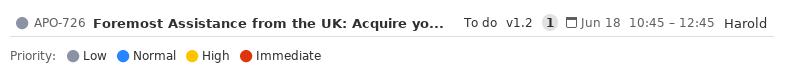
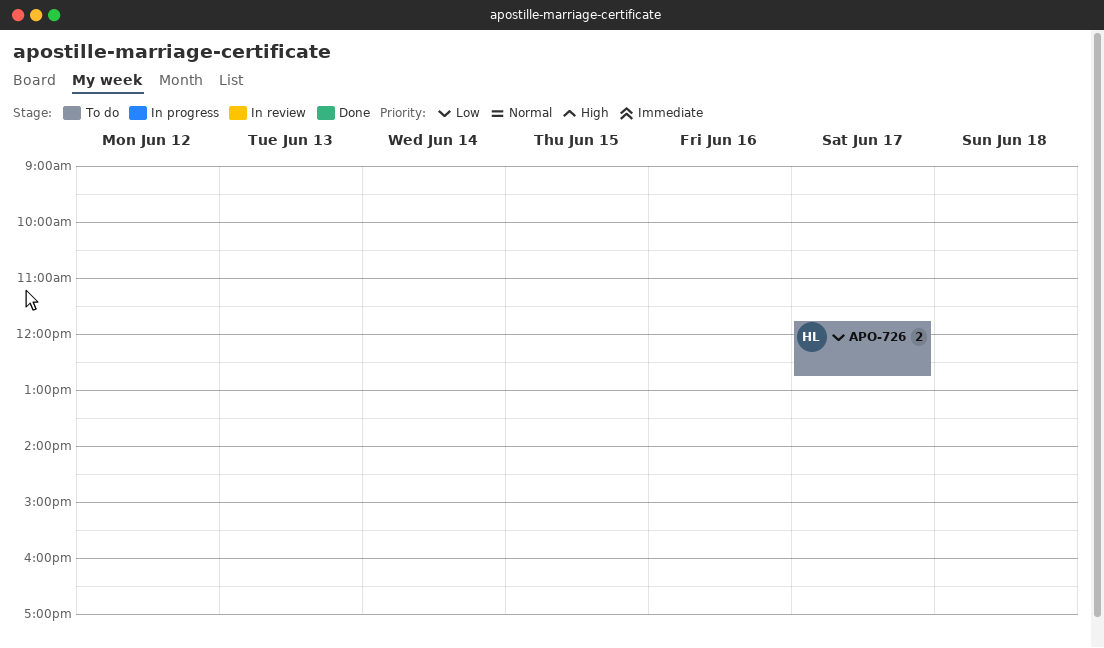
APO-726, estimate: 1 -> 2
APO-726, day: Jun 18 -> Jun 17
APO-726, begins: 10:45 -> 11:45

